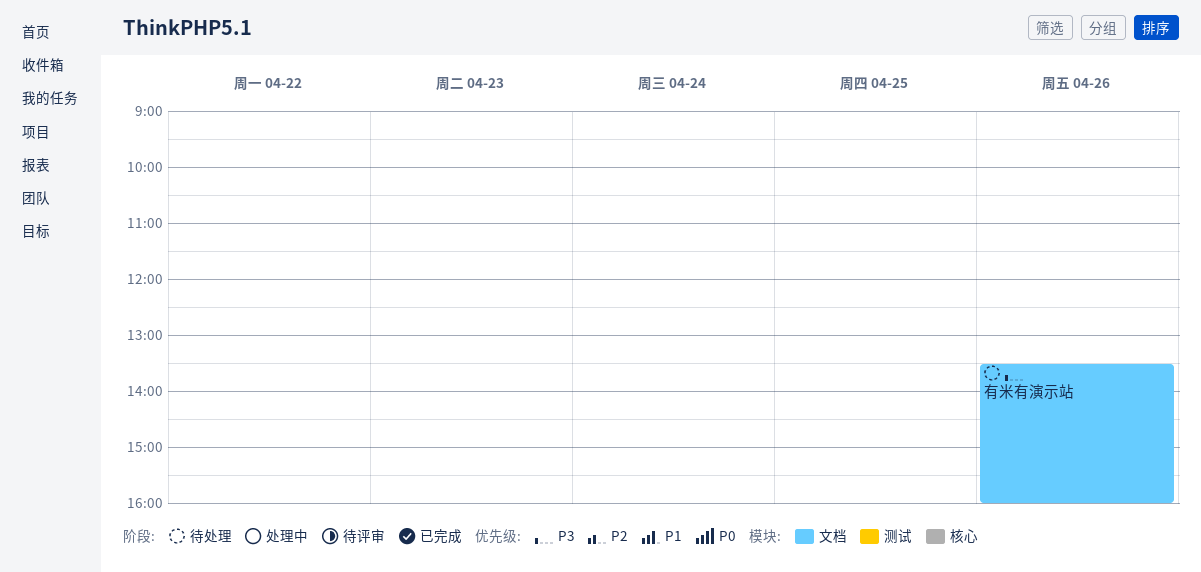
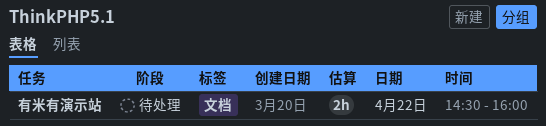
有米有演示站, day: Apr 26 -> Apr 22
有米有演示站, begins: 13:30 -> 14:30

